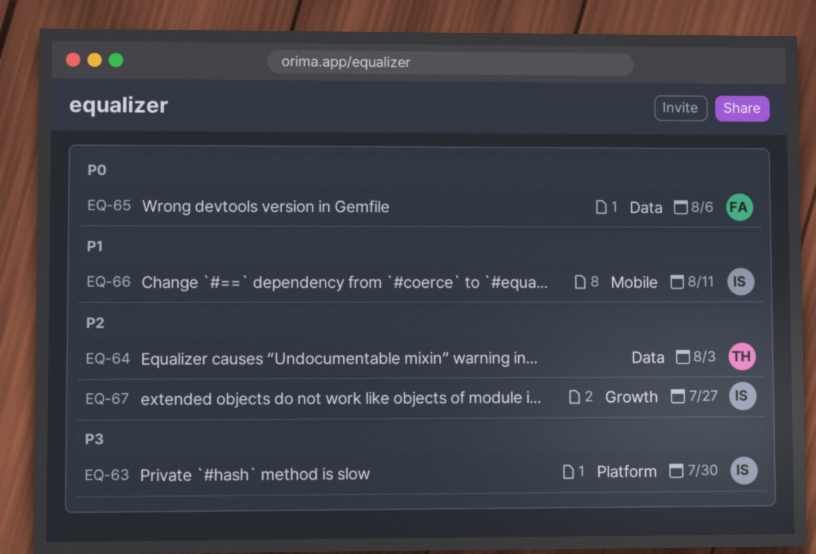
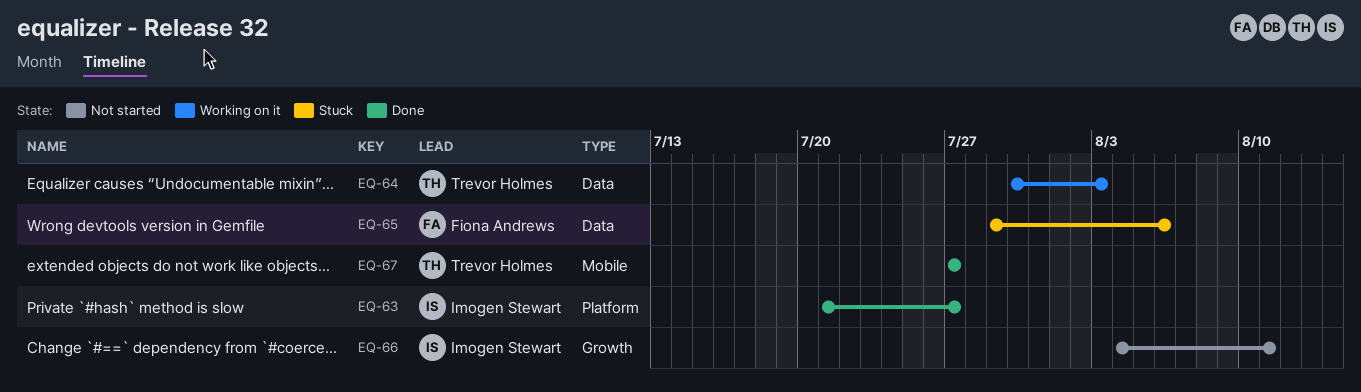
EQ-63, due: Jul 30 -> Jul 27
EQ-66, label: Mobile -> Growth
EQ-67, owner: Imogen Stewart -> Trevor Holmes
EQ-67, label: Growth -> Mobile

